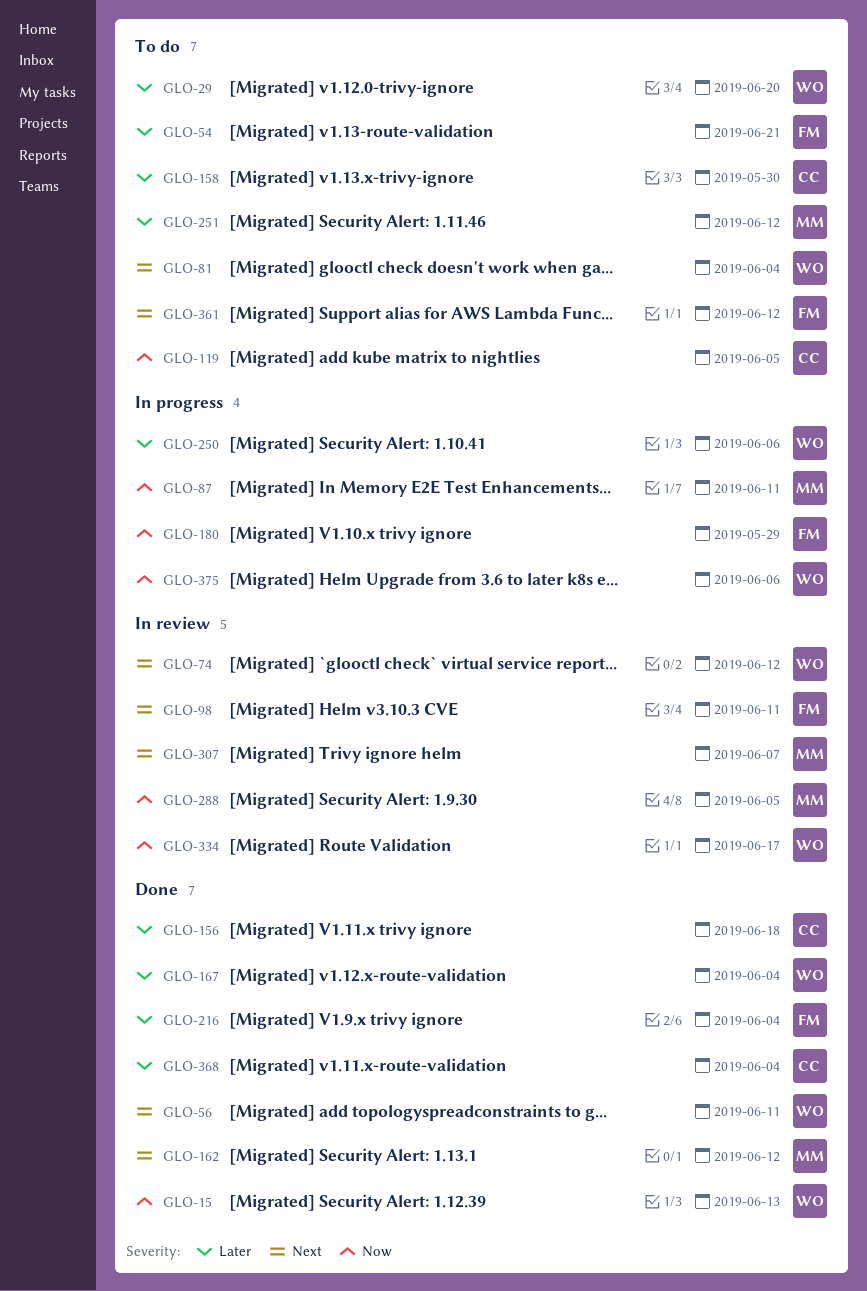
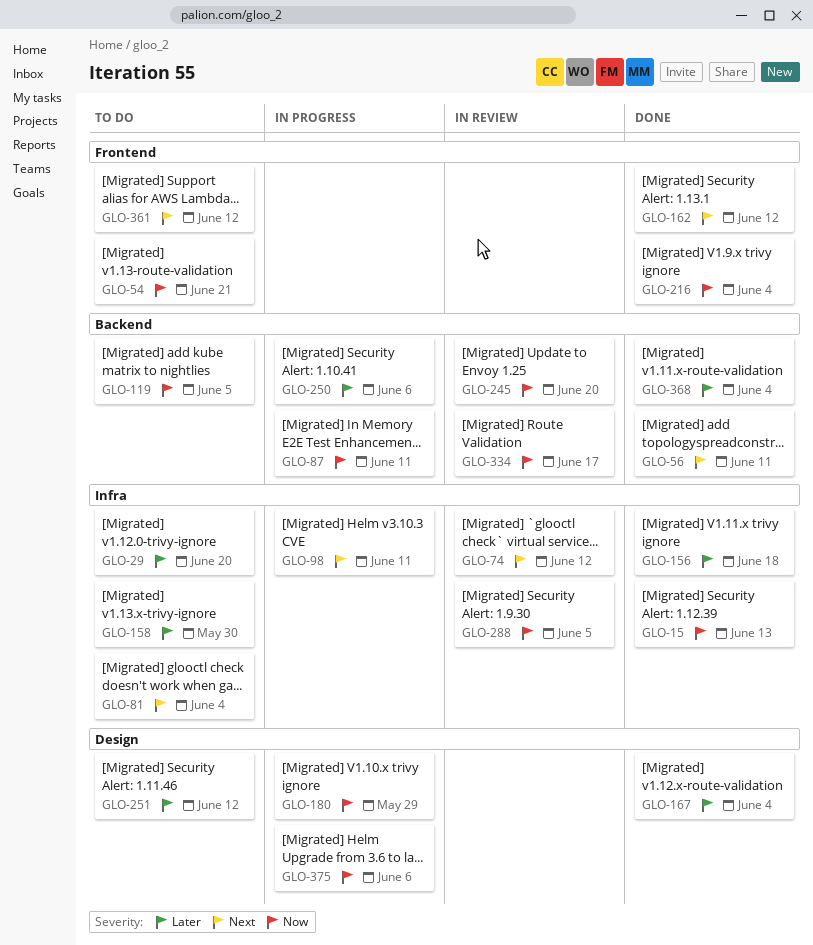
GLO-54, priority: Later -> Now
GLO-98, status: In review -> In progress
GLO-216, priority: Later -> Now
GLO-245: none -> present
GLO-307: present -> none

